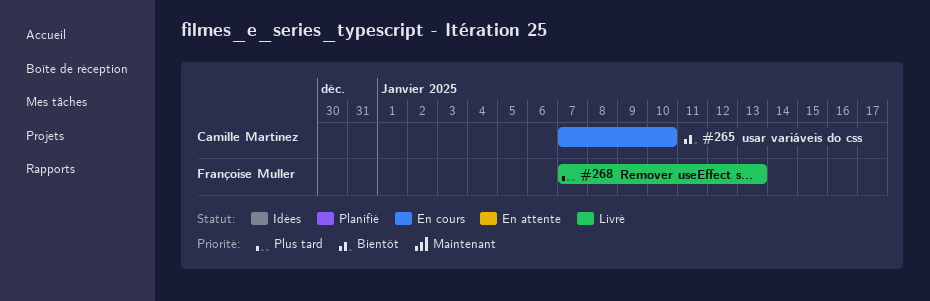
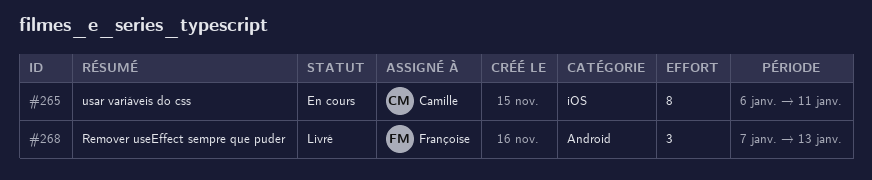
#265, start: Jan 7 -> Jan 6
#265, due: Jan 10 -> Jan 11

